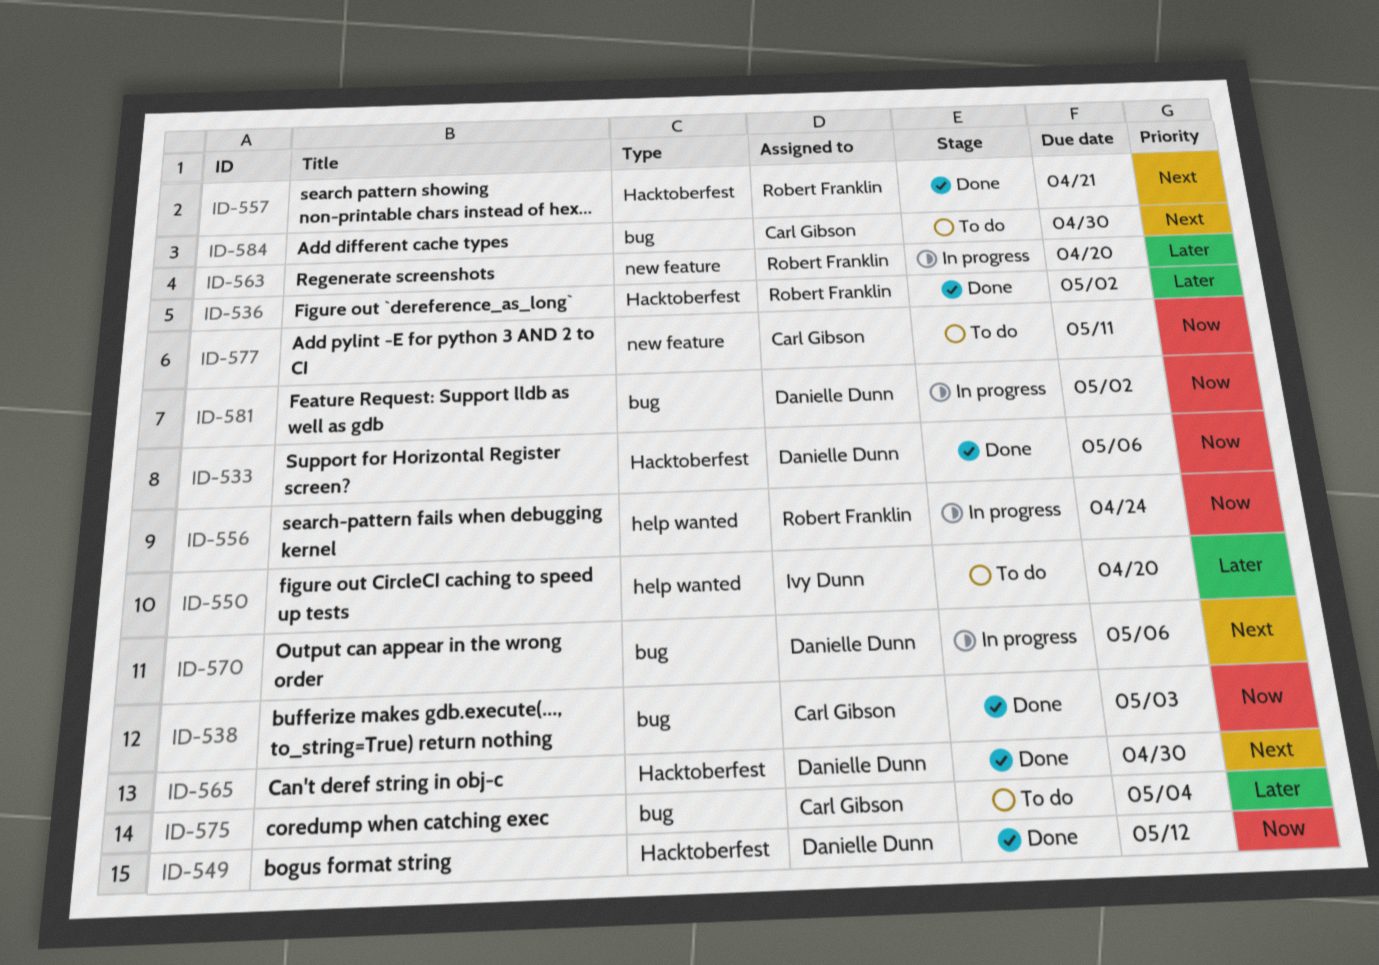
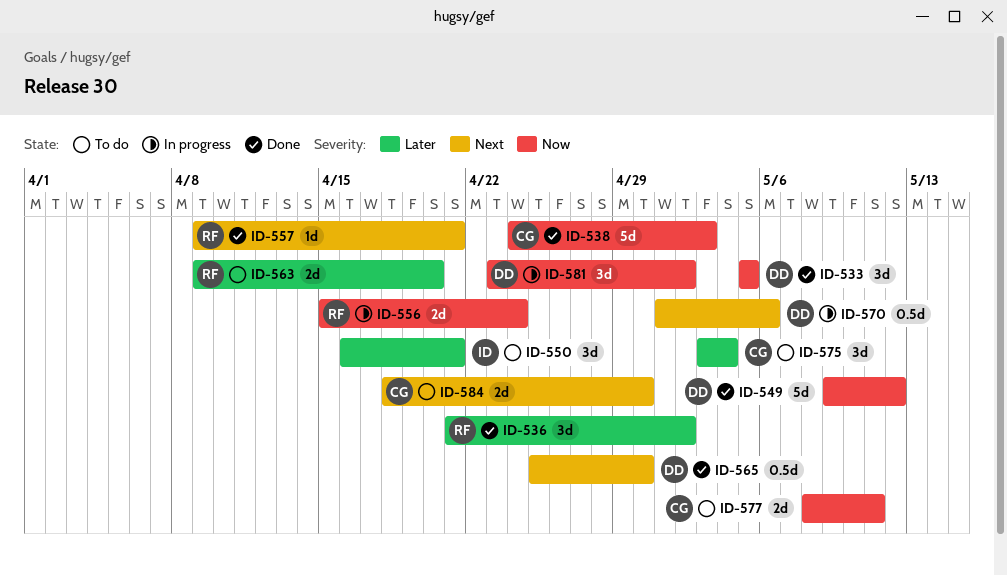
ID-533, due: May 6 -> May 5
ID-550, due: Apr 20 -> Apr 21
ID-563, status: In progress -> To do

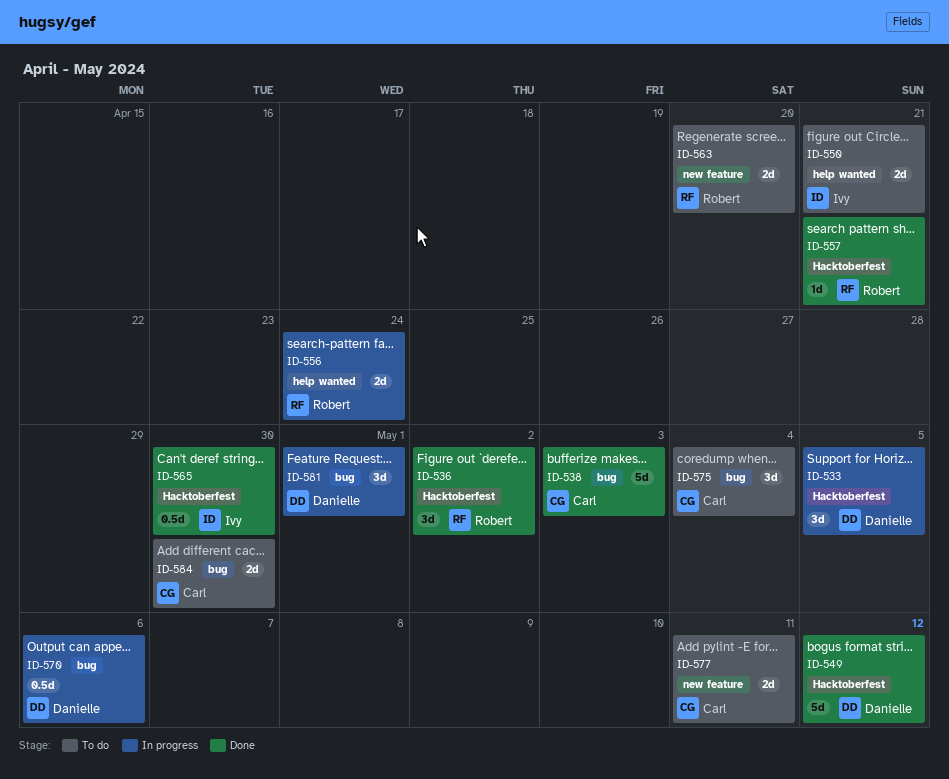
ID-533, status: Done -> In progress
ID-550, estimate: 3d -> 2d
ID-565, owner: Danielle -> Ivy
ID-581, due: May 2 -> May 1

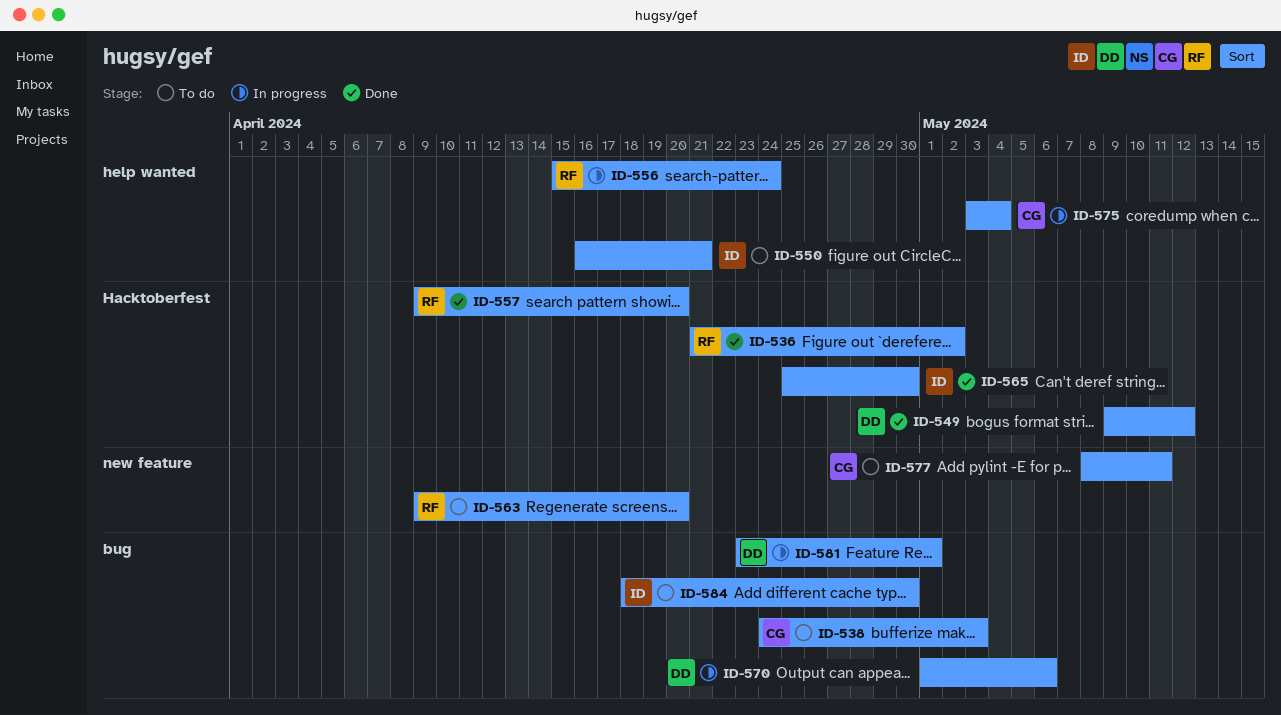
ID-533: present -> none
ID-538, status: Done -> To do
ID-557, due: Apr 21 -> Apr 20
ID-575, status: To do -> In progress
ID-575, label: bug -> help wanted
ID-584, owner: Carl -> Ivy

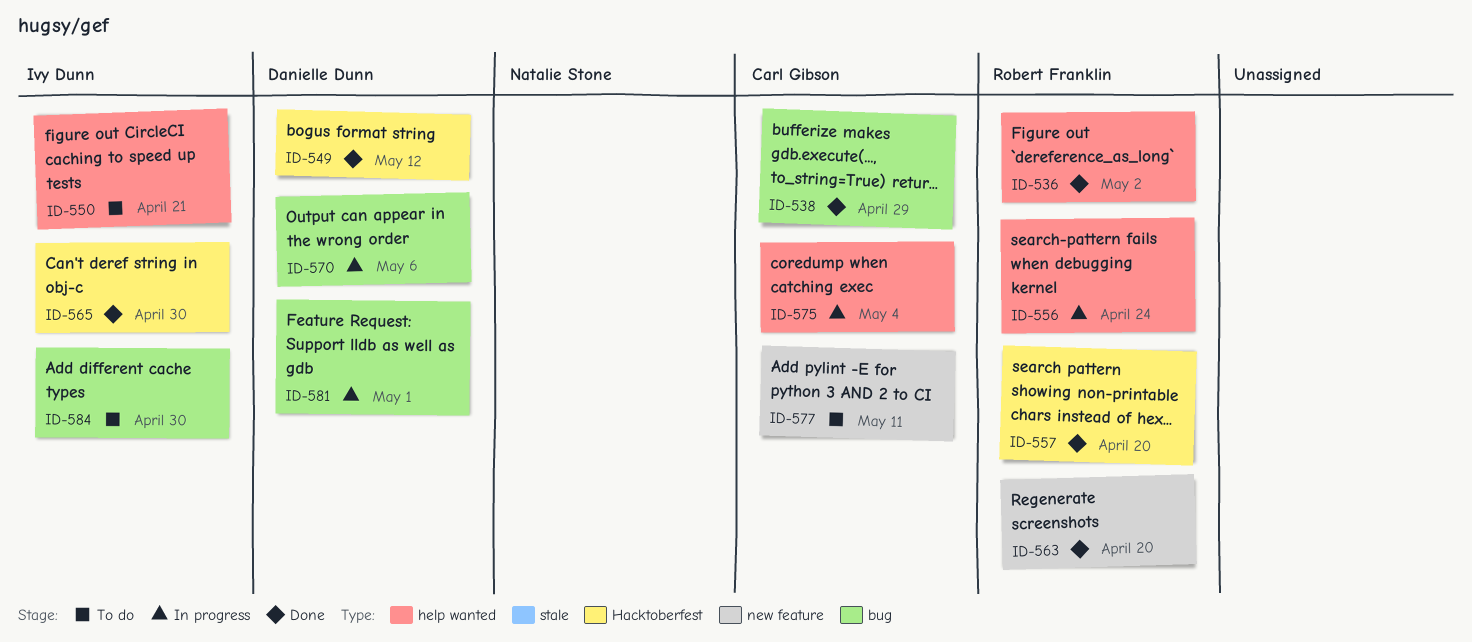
ID-536, label: Hacktoberfest -> help wanted
ID-538, status: To do -> Done
ID-538, due: May 3 -> Apr 29
ID-563, status: To do -> Done

